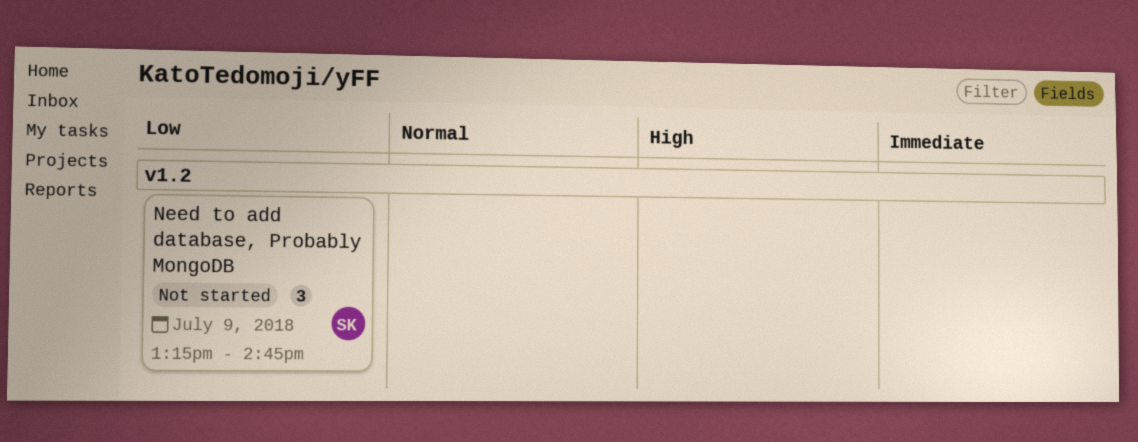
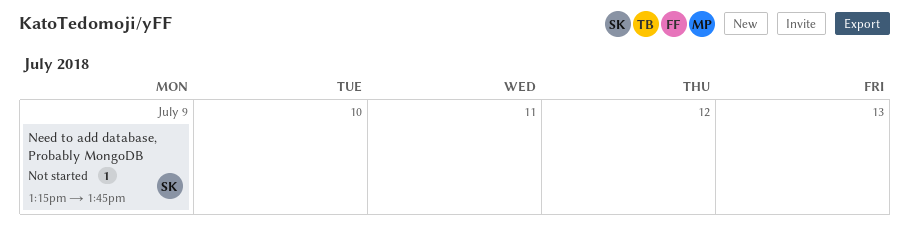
Need to add database, Probably MongoDB, estimate: 3 -> 1
Need to add database, Probably MongoDB, ends: 14:45 -> 13:45

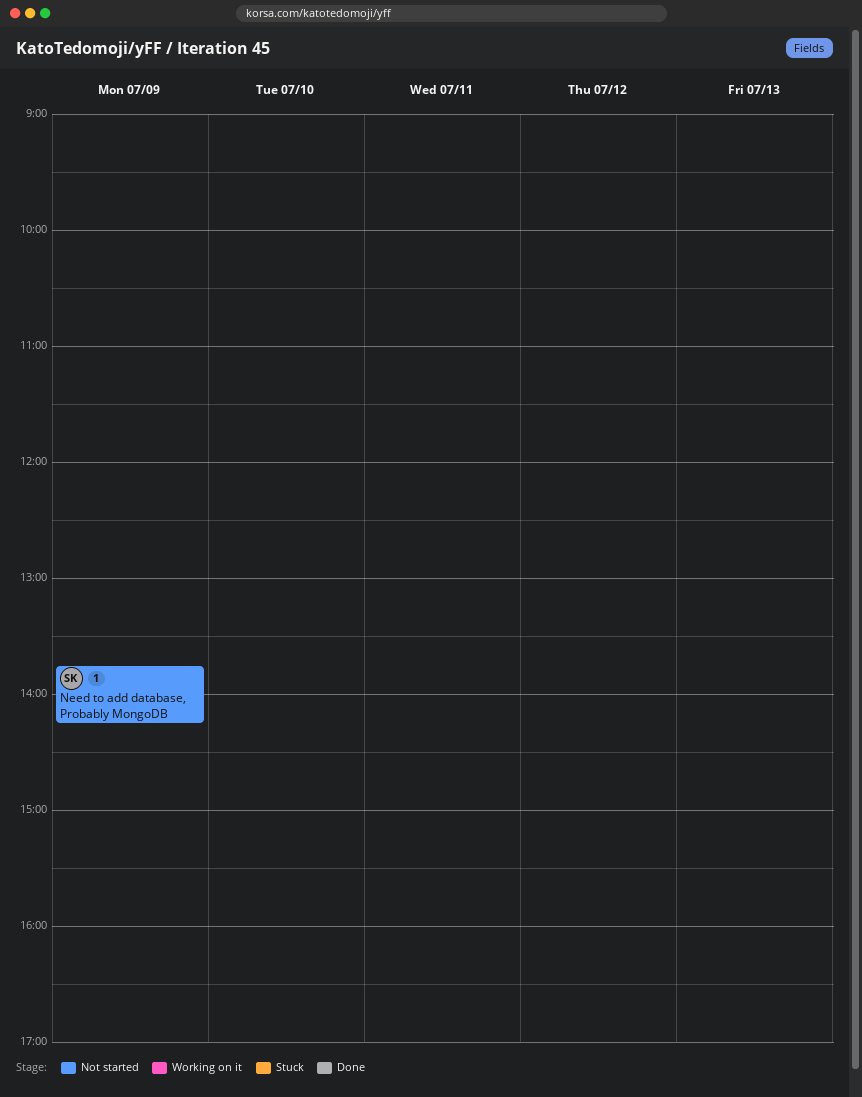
Need to add database, Probably MongoDB, begins: 13:15 -> 13:45
Need to add database, Probably MongoDB, ends: 13:45 -> 14:15

